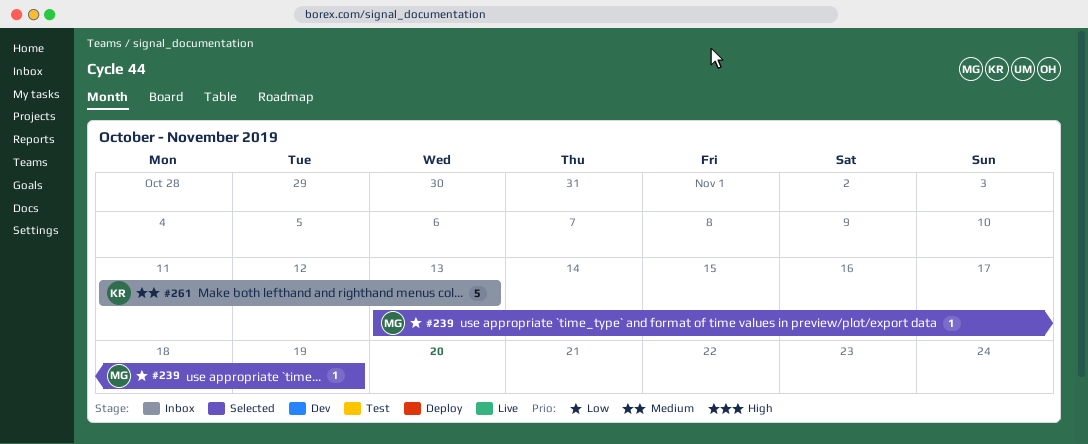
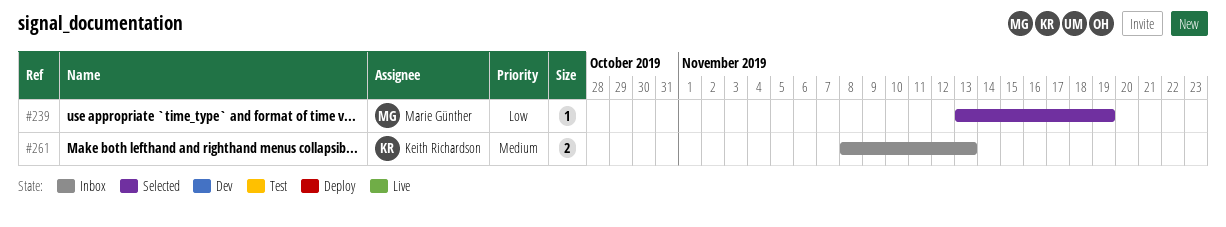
#261, estimate: 5 -> 2
#261, start: Nov 11 -> Nov 8

